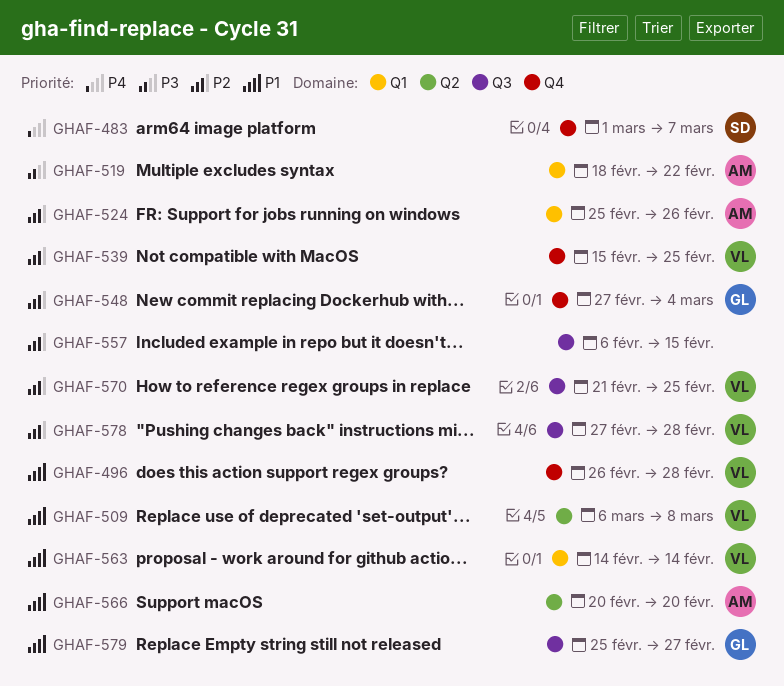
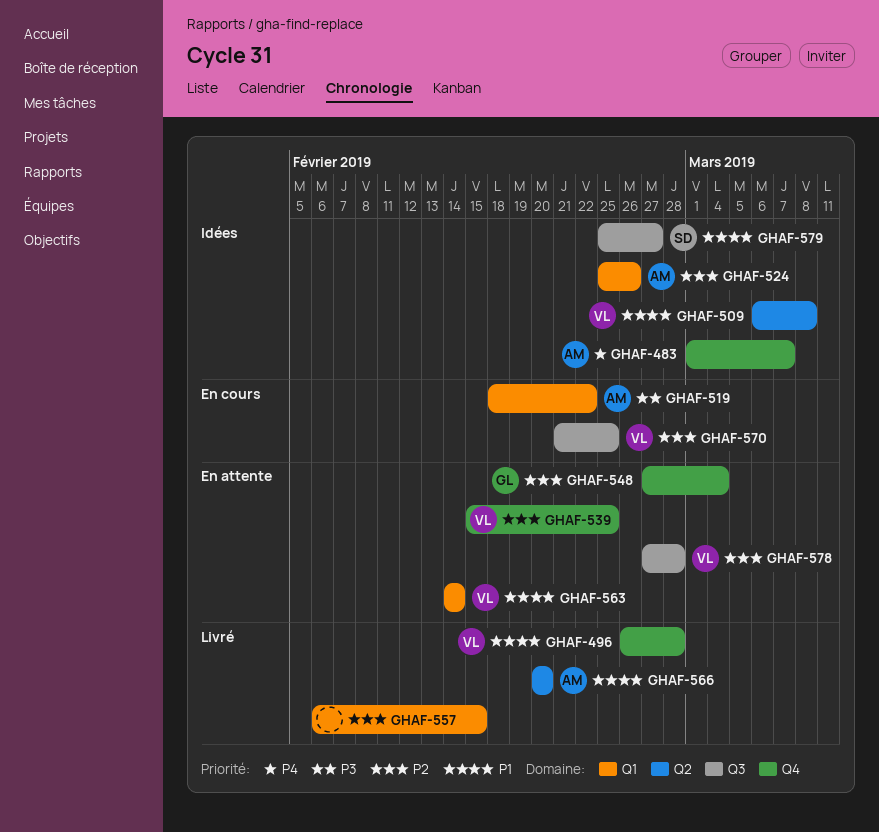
GHAF-483, owner: SD -> AM
GHAF-557, label: Q3 -> Q1
GHAF-579, owner: GL -> SD

